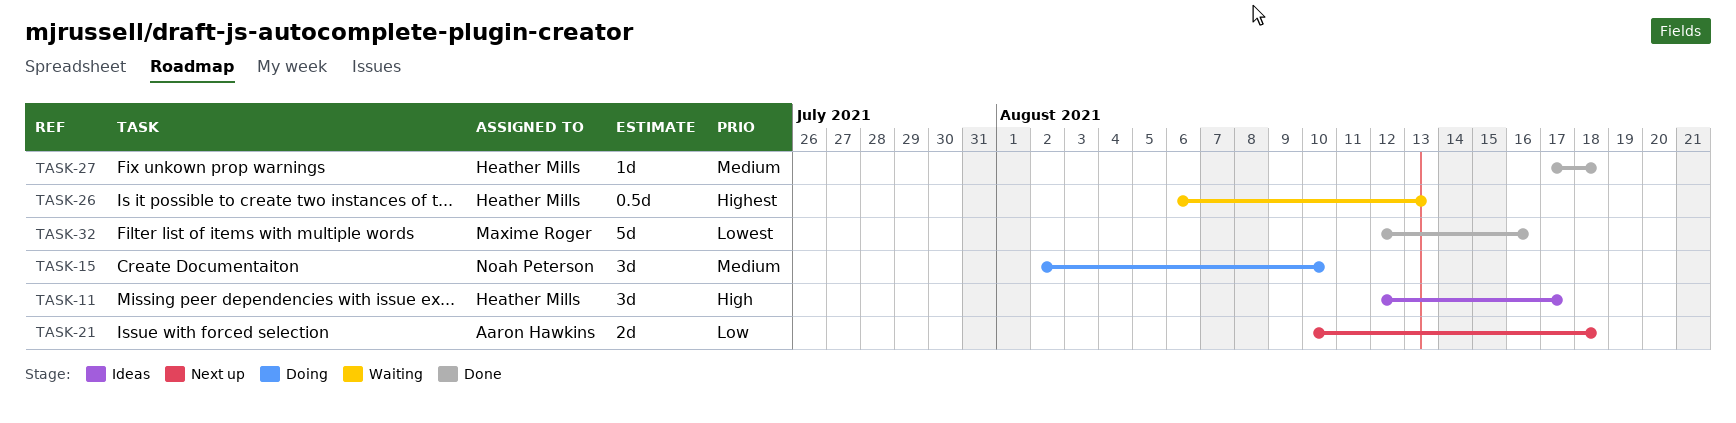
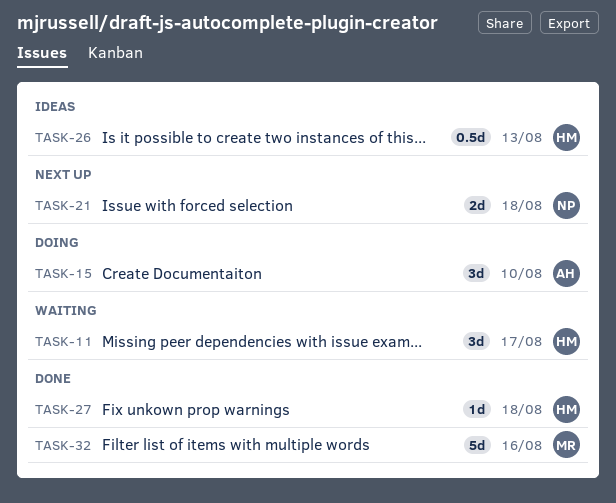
TASK-11, status: Ideas -> Waiting
TASK-15, owner: Noah Peterson -> Aaron Hawkins
TASK-21, owner: Aaron Hawkins -> Noah Peterson
TASK-26, status: Waiting -> Ideas

